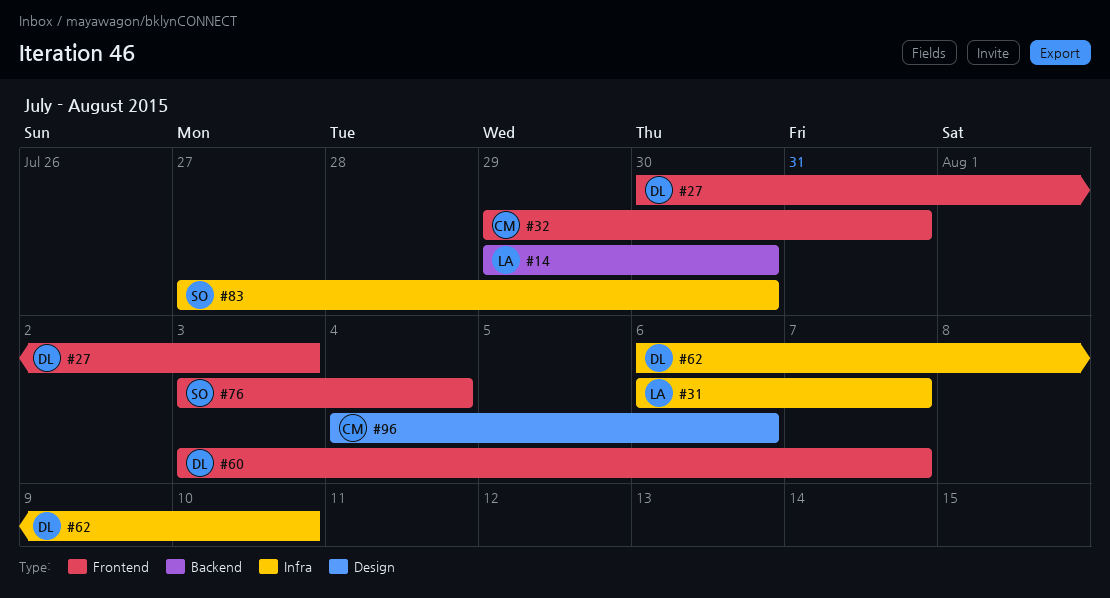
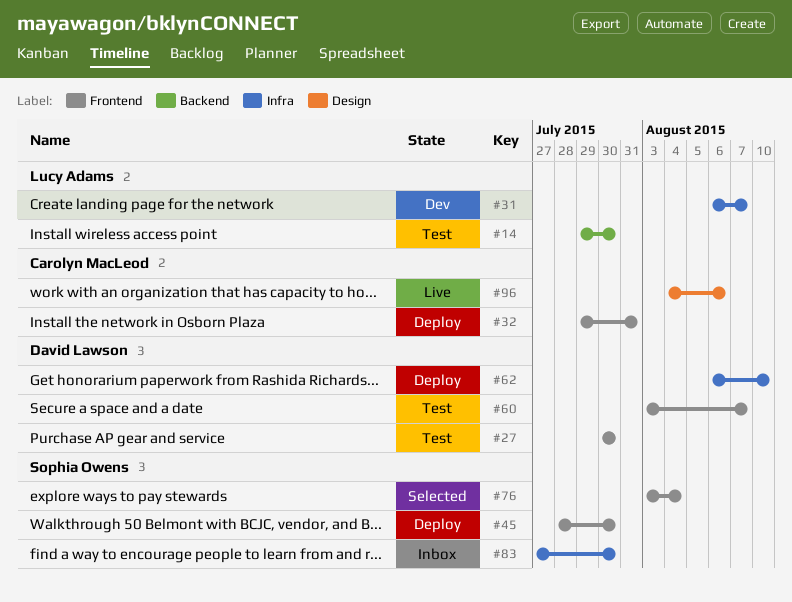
#27, due: Aug 3 -> Jul 30
#45: none -> present

